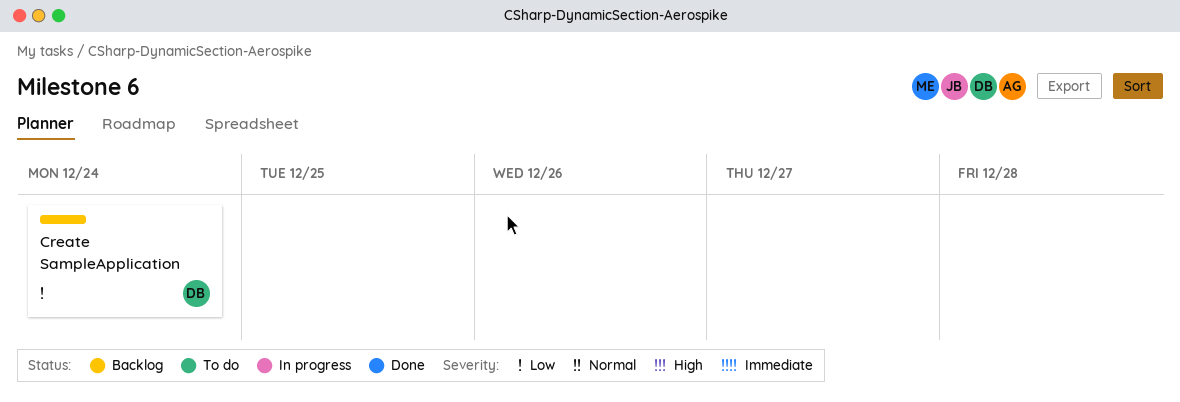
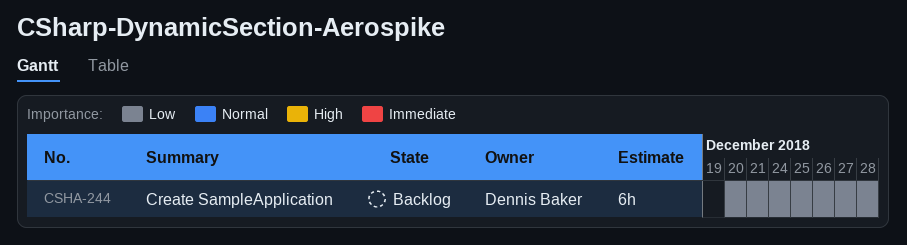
Create SampleApplication, due: Dec 24 -> Dec 28

